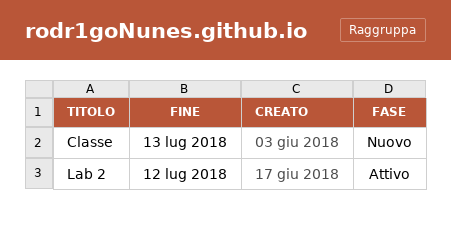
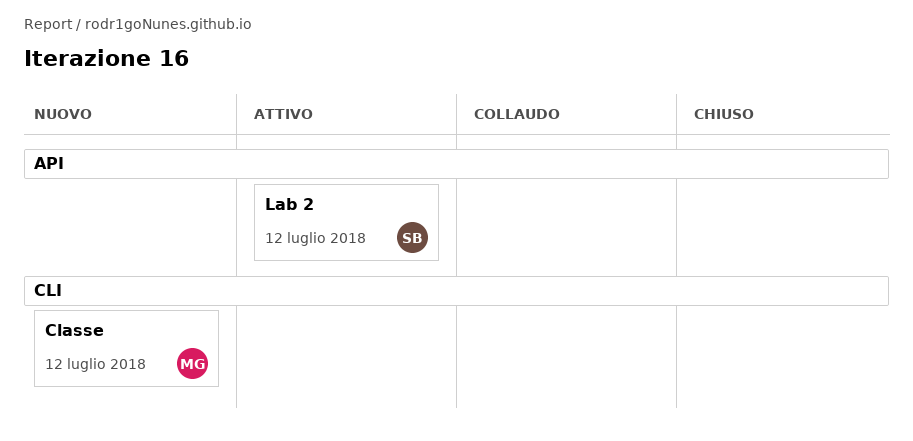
Classe, due: Jul 13 -> Jul 12

